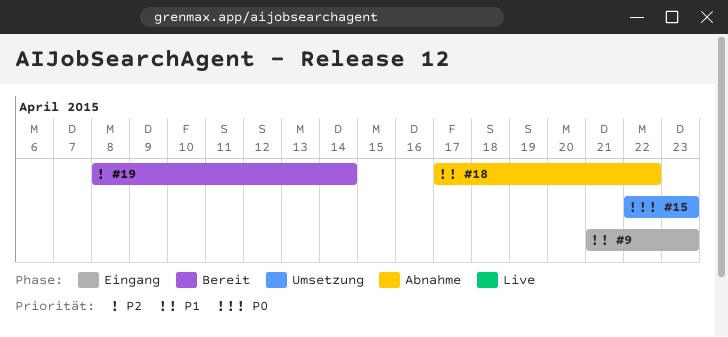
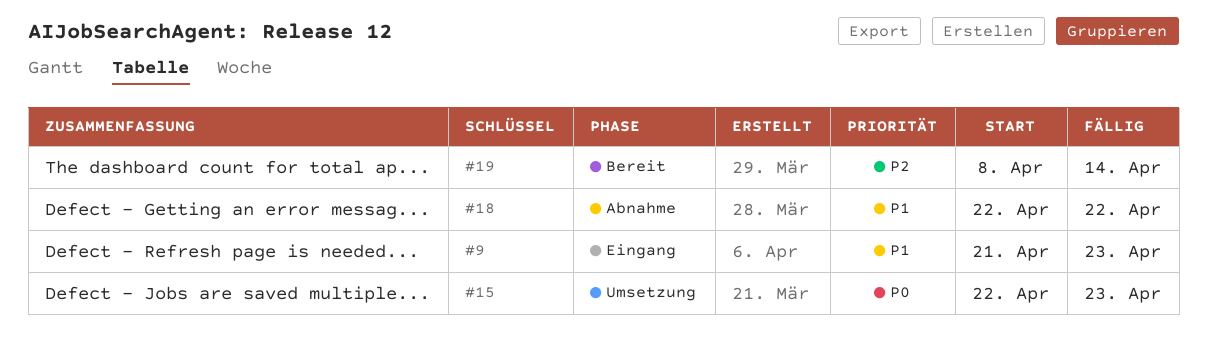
#18, start: Apr 17 -> Apr 22

